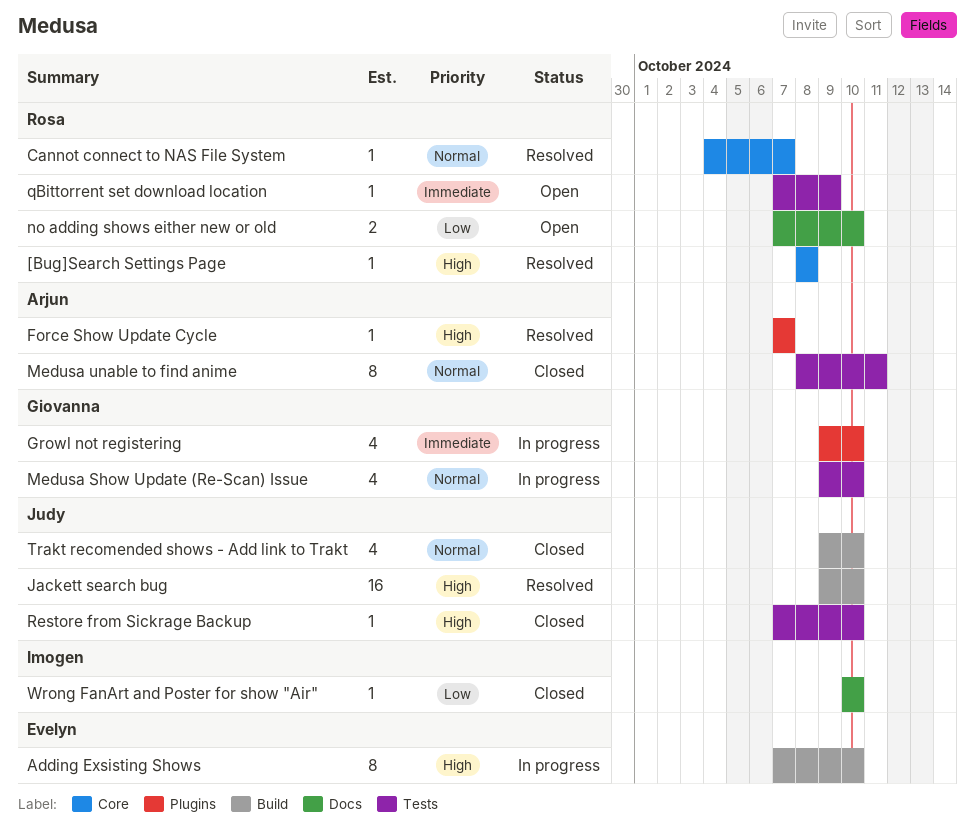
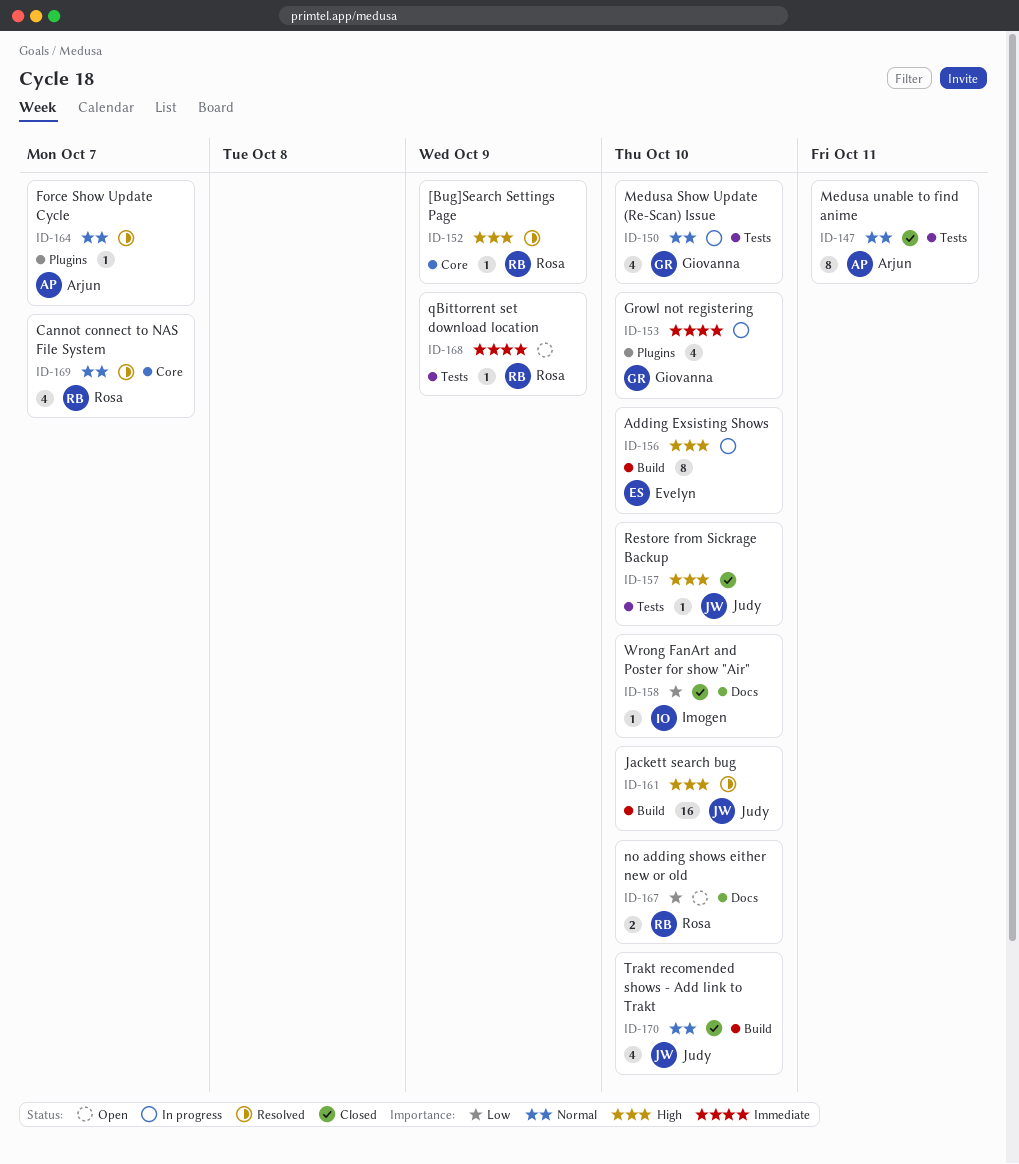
[Bug]Search Settings Page, due: Oct 8 -> Oct 9
Cannot connect to NAS File System, estimate: 1 -> 4
Force Show Update Cycle, priority: High -> Normal

